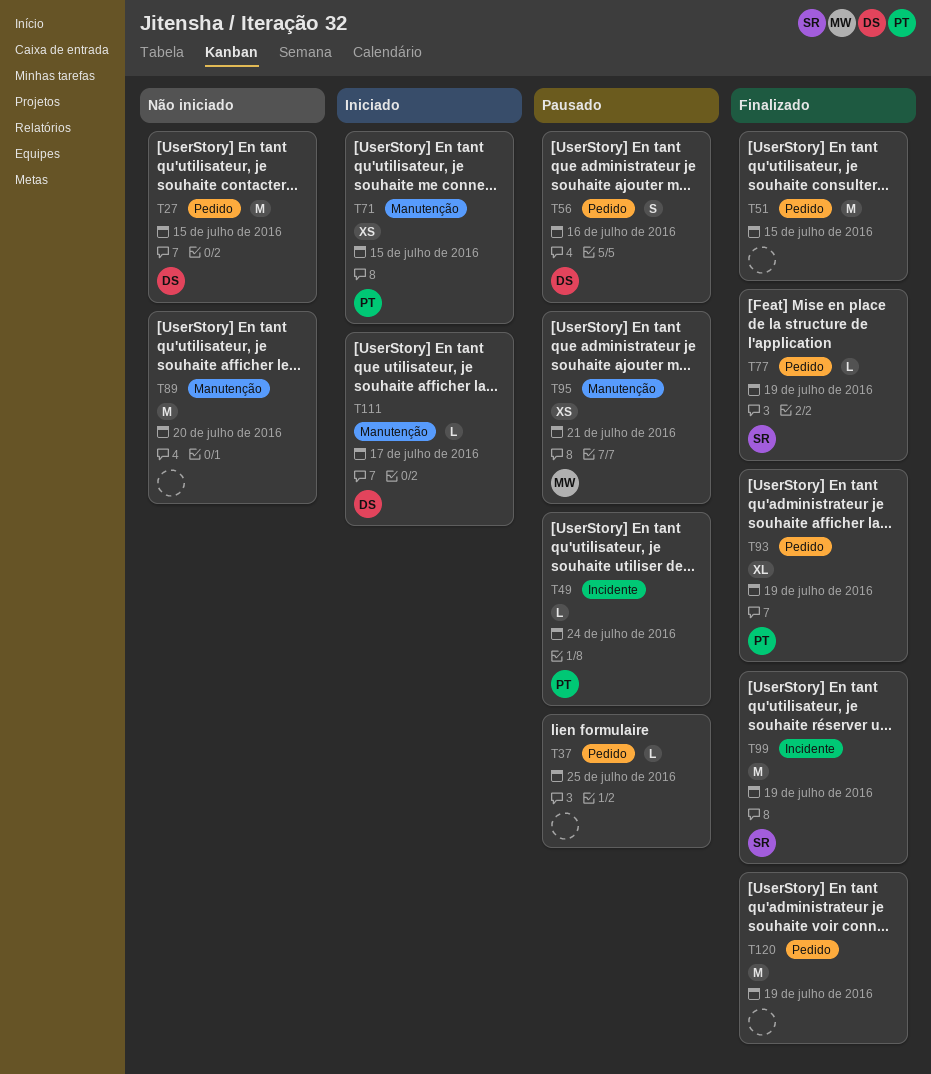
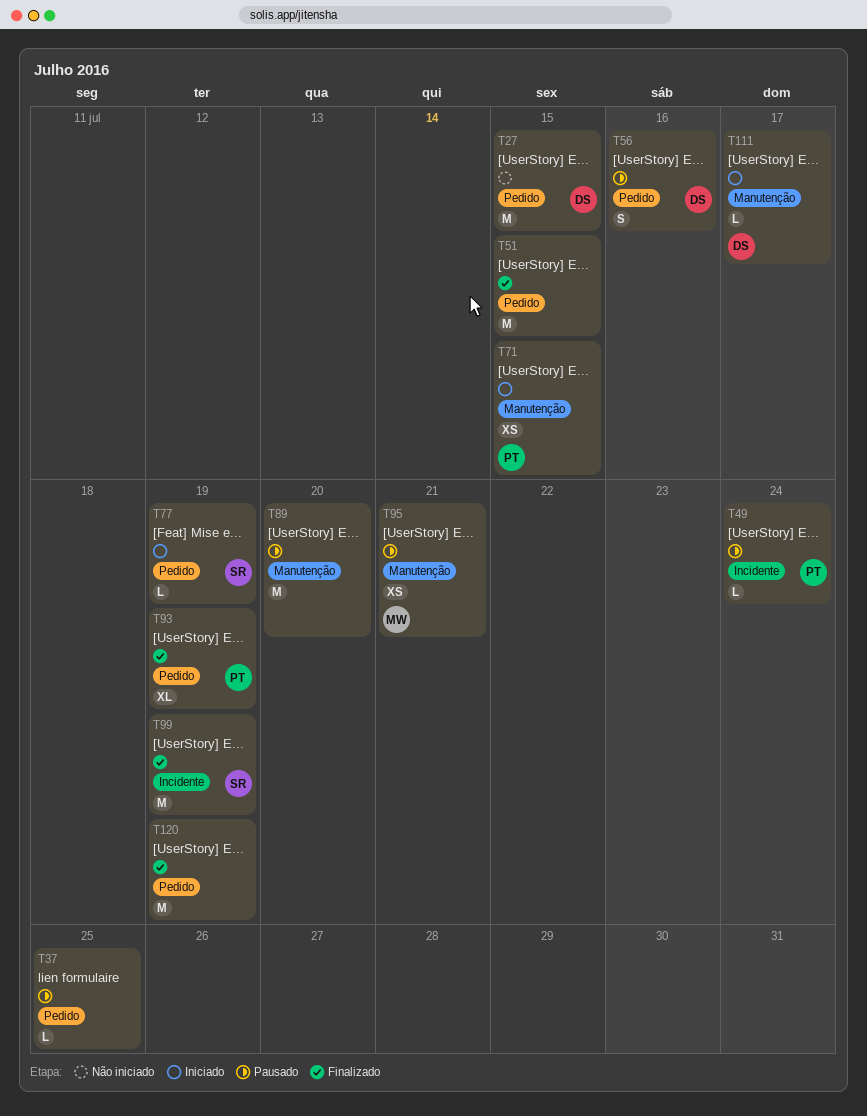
T77, status: Finalizado -> Iniciado
T89, status: Não iniciado -> Pausado

